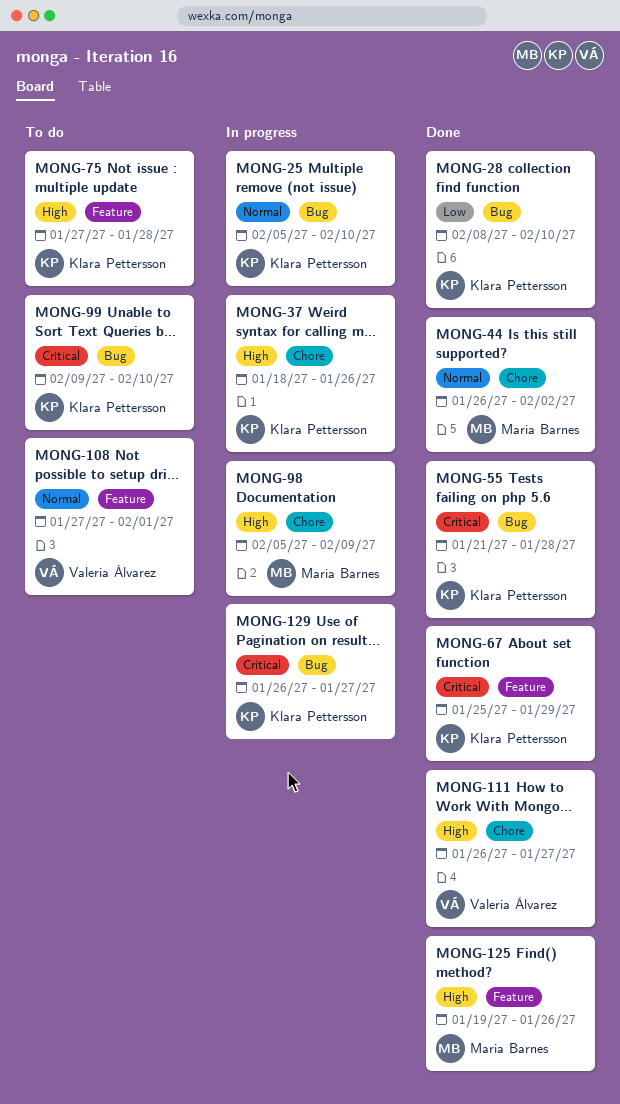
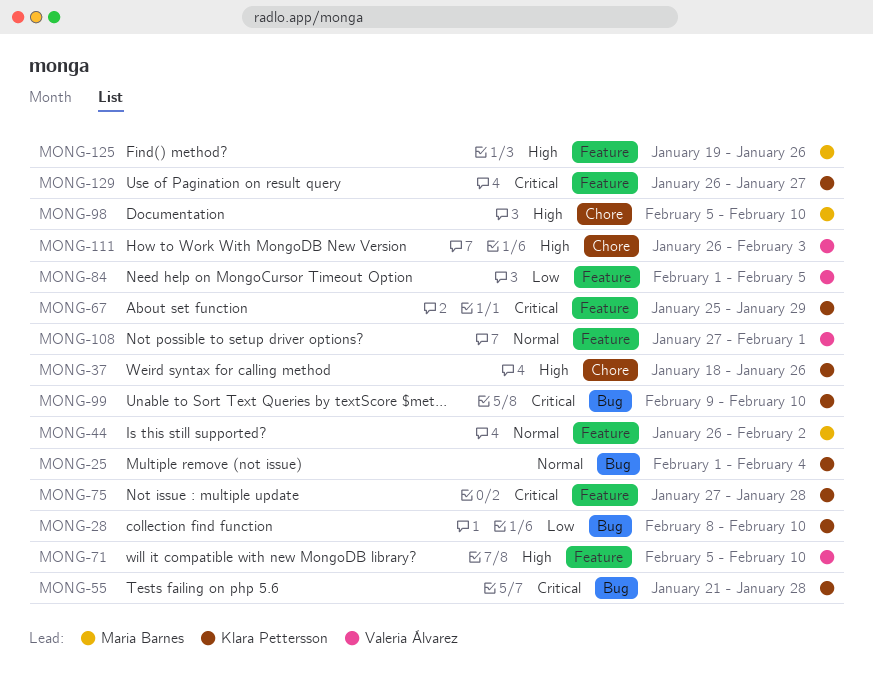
MONG-25, start: Feb 5 -> Feb 1
MONG-25, due: Feb 10 -> Feb 4
MONG-44, label: Chore -> Feature
MONG-71: none -> present
MONG-75, priority: High -> Critical
MONG-84: none -> present
MONG-98, due: Feb 9 -> Feb 10
MONG-111, due: Jan 27 -> Feb 3
MONG-129, label: Bug -> Feature

